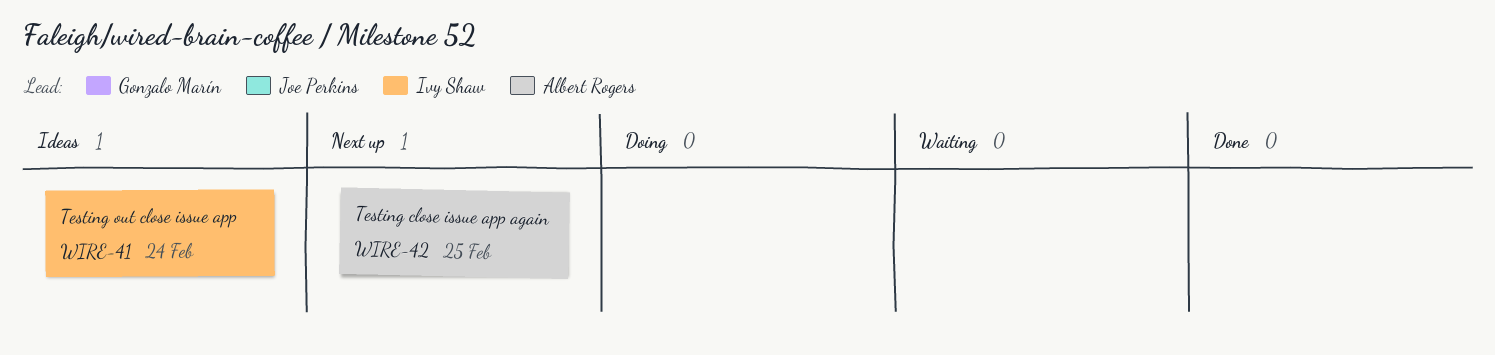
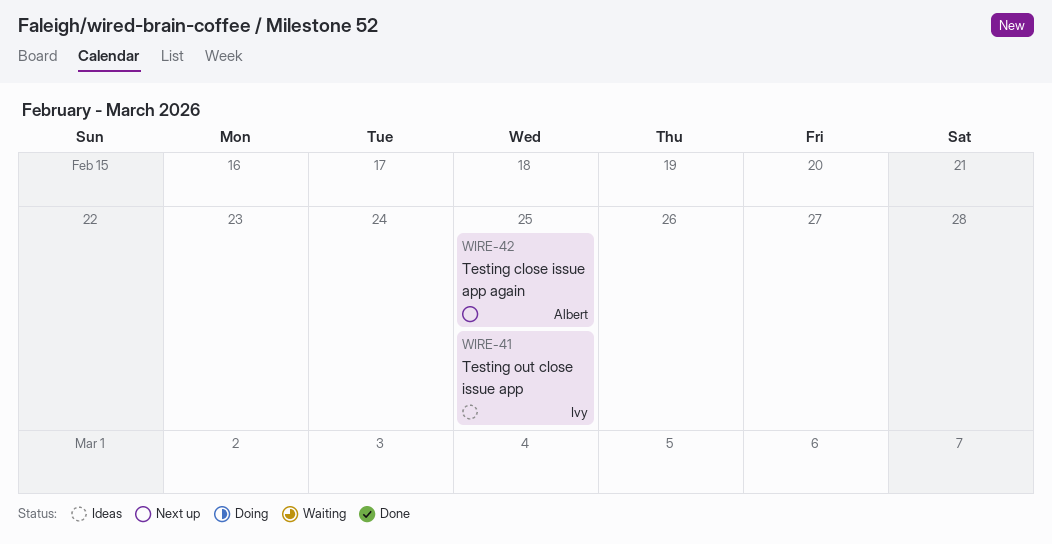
WIRE-41, due: Feb 24 -> Feb 25

